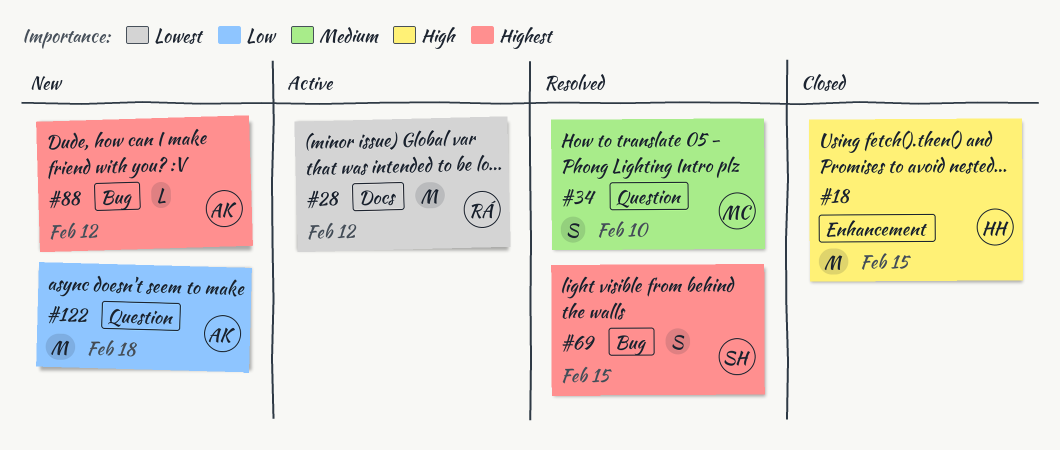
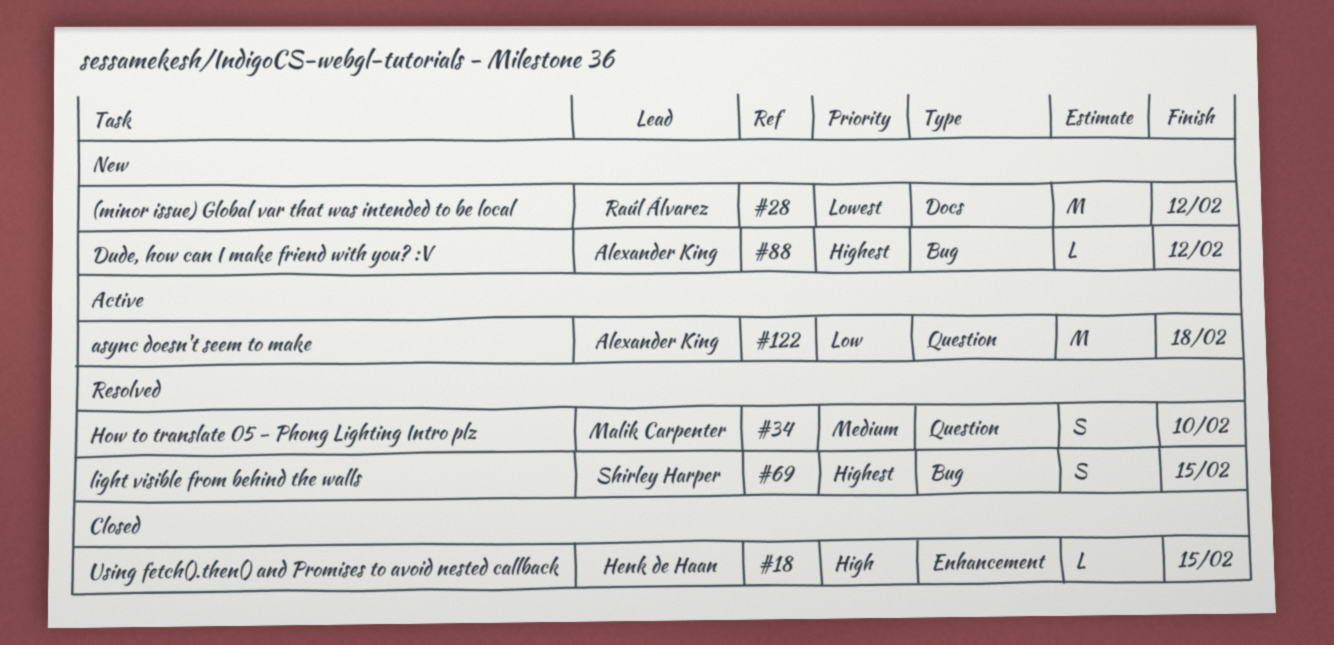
#18, estimate: M -> L
#28, status: Active -> New
#122, status: New -> Active

